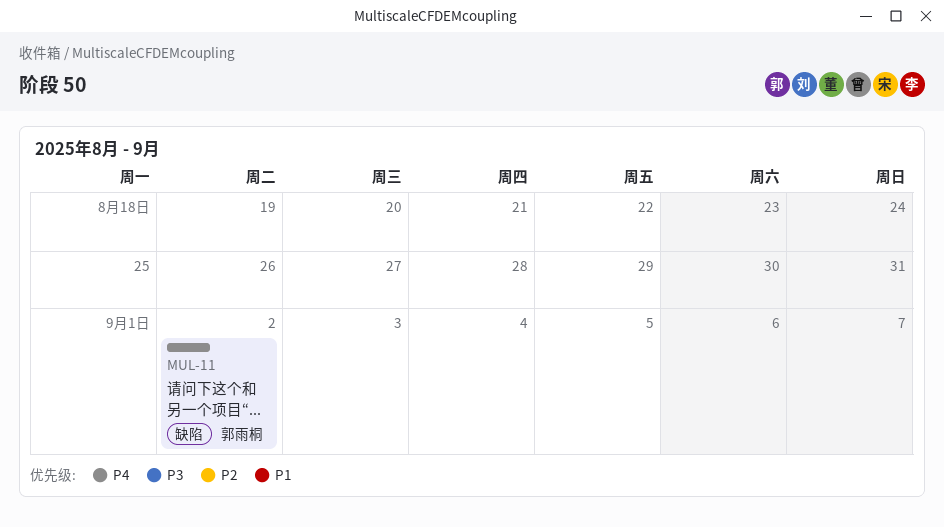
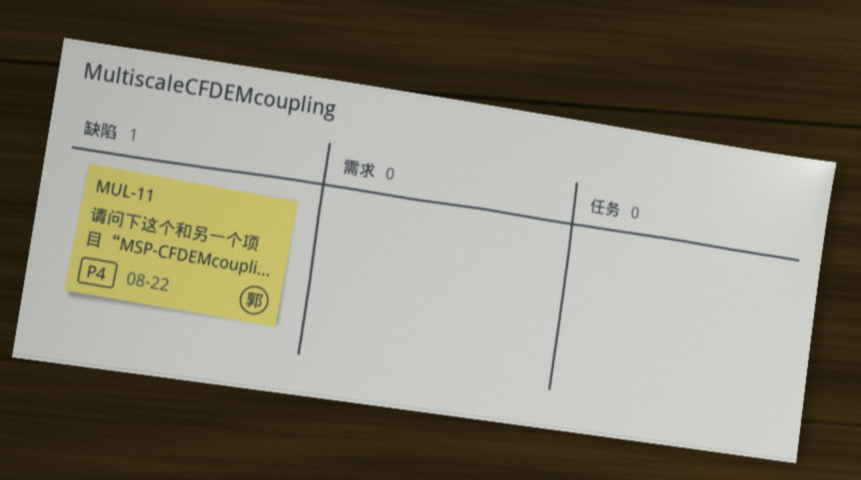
MUL-11, due: Sep 2 -> Aug 22

